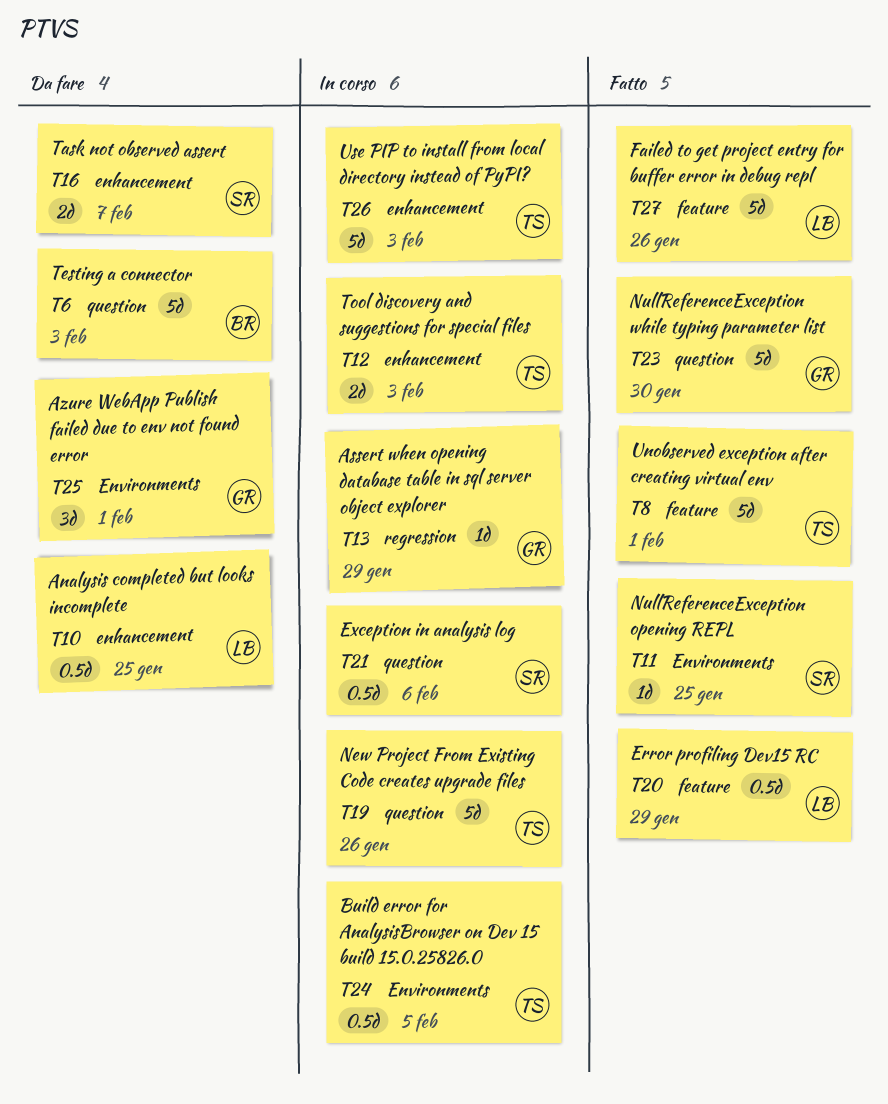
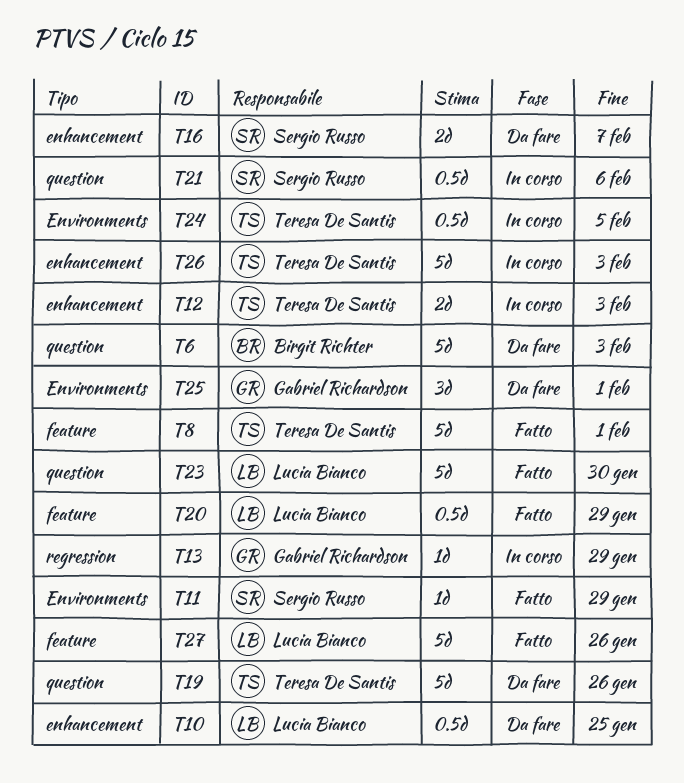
T11, due: Jan 25 -> Jan 29
T19, status: In corso -> Da fare
T23, owner: Gabriel Richardson -> Lucia Bianco

